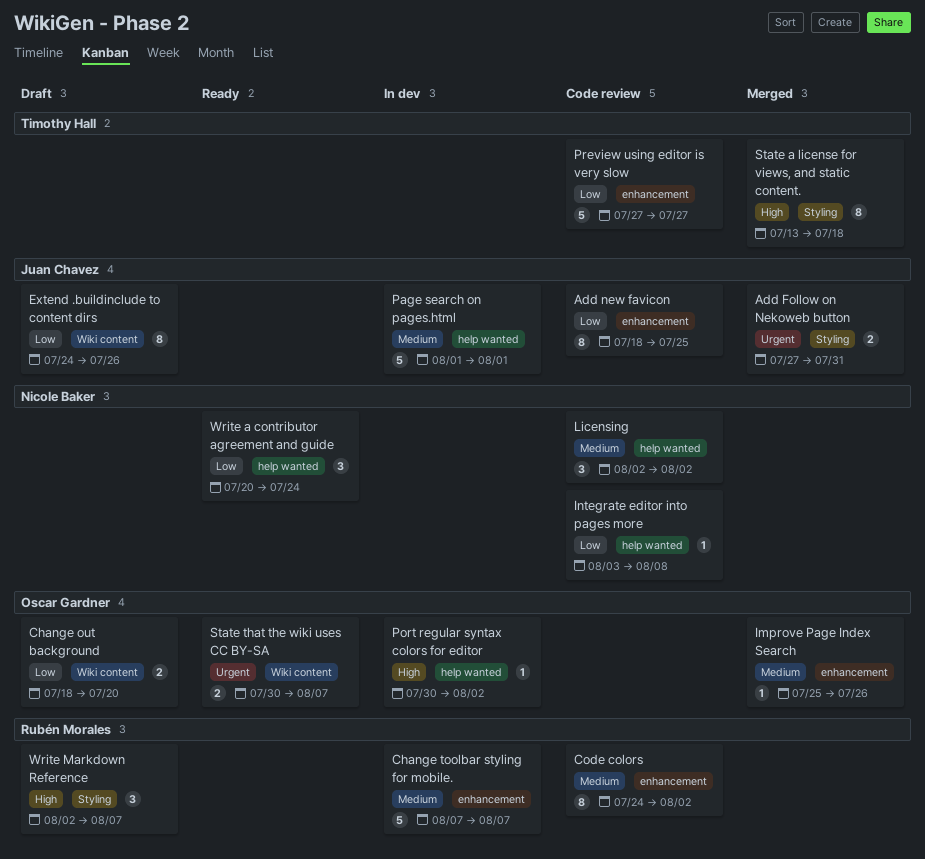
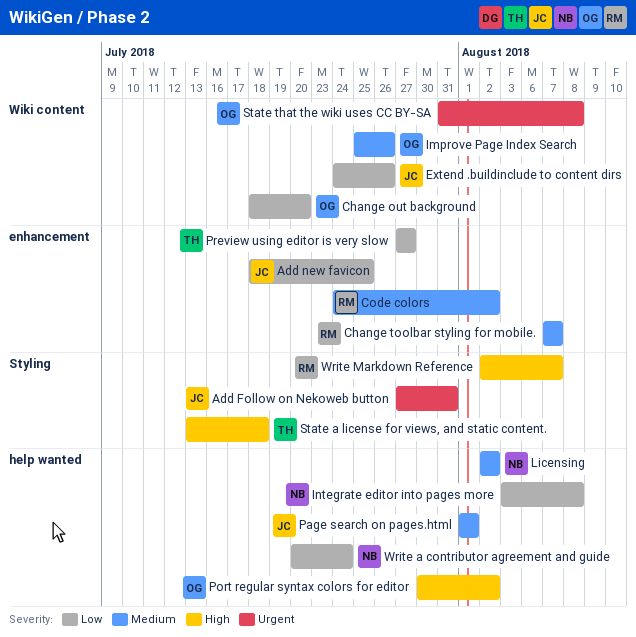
Improve Page Index Search, label: enhancement -> Wiki content
State that the wiki uses CC BY-SA, start: Jul 30 -> Jul 31
State that the wiki uses CC BY-SA, due: Aug 7 -> Aug 8

